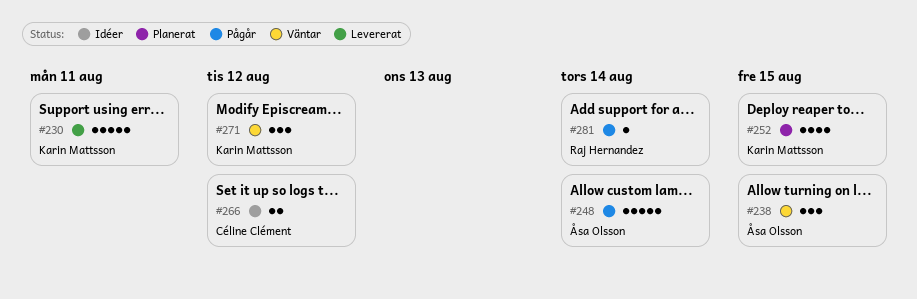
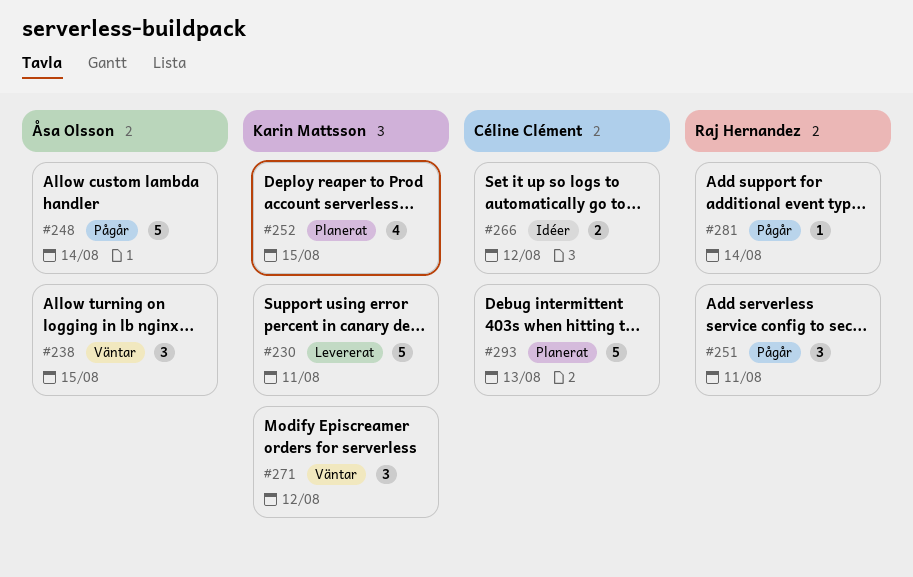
#251: none -> present
#293: none -> present

